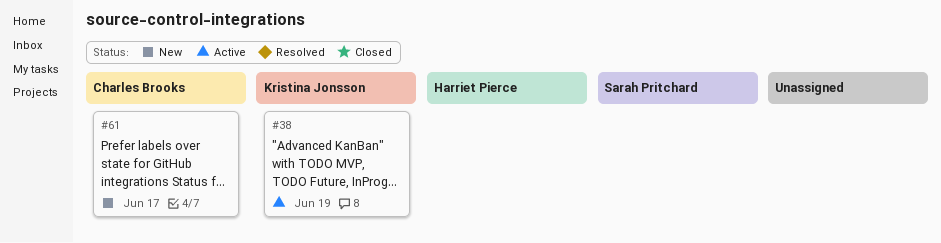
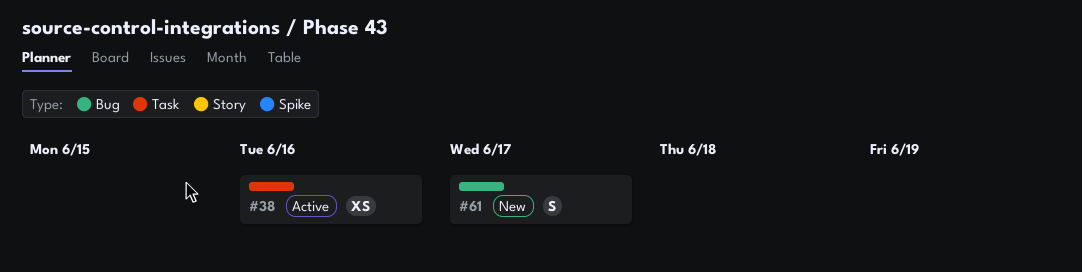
#38, due: Jun 19 -> Jun 16

